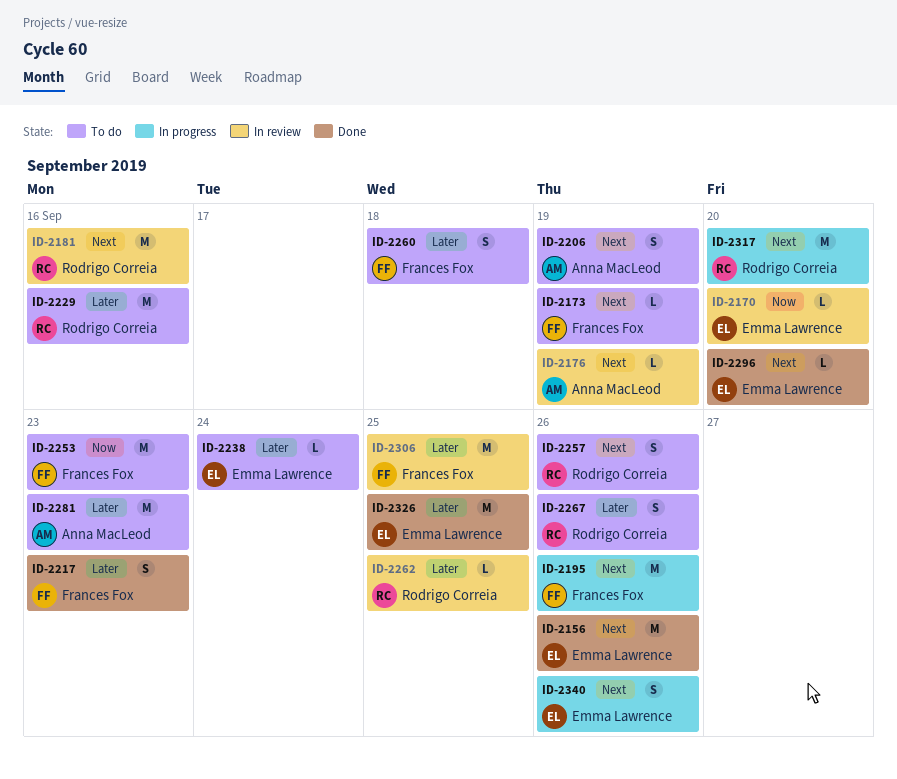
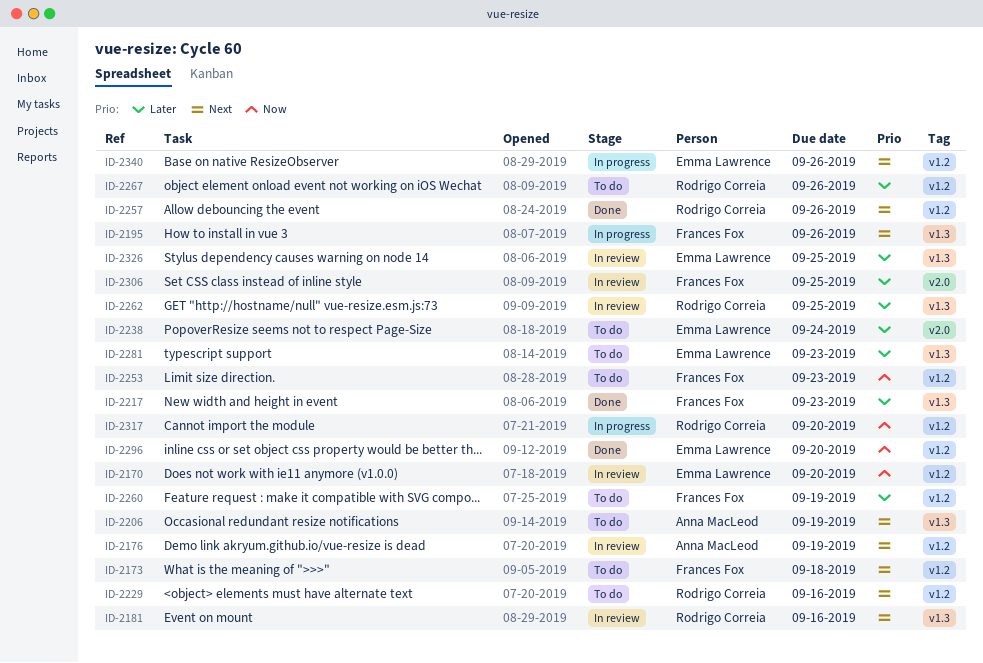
ID-2156: present -> none
ID-2173, due: Sep 19 -> Sep 18
ID-2229, priority: Later -> Next
ID-2257, status: To do -> Done
ID-2260, due: Sep 18 -> Sep 19
ID-2281, owner: Anna MacLeod -> Emma Lawrence
ID-2296, priority: Next -> Now
ID-2317, priority: Next -> Now
ID-2326, status: Done -> In review

